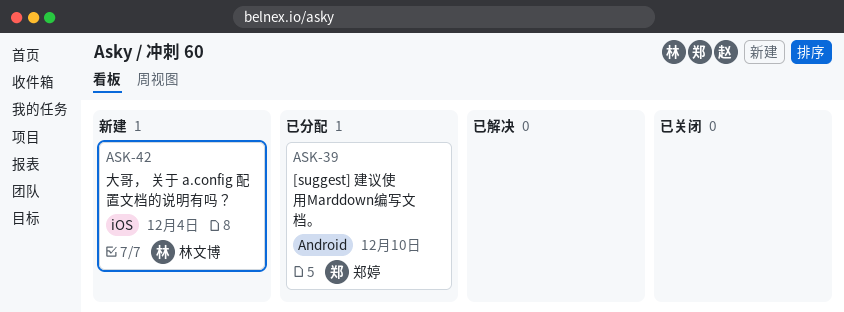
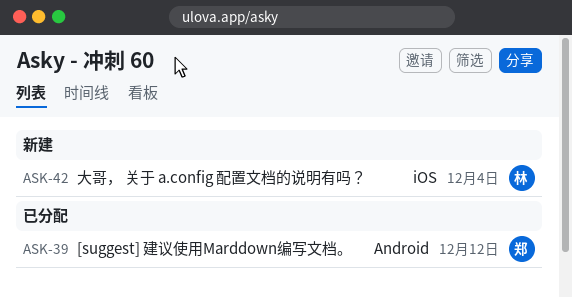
ASK-39, due: Dec 10 -> Dec 12

